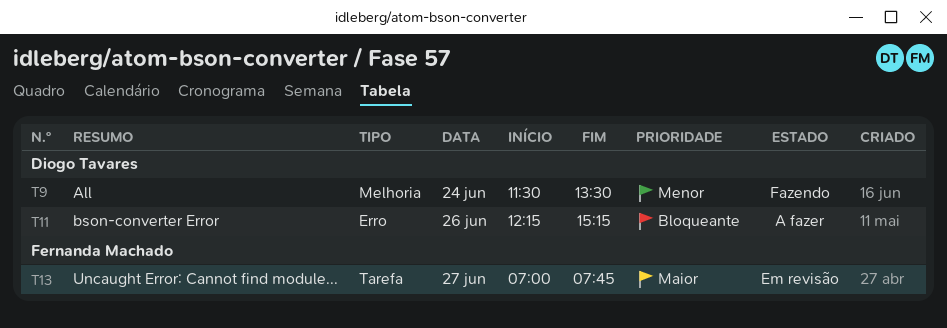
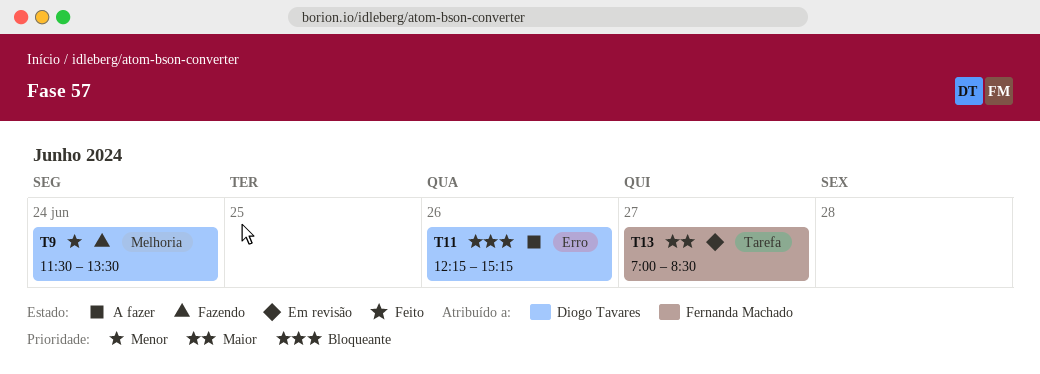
T13, ends: 07:45 -> 08:30

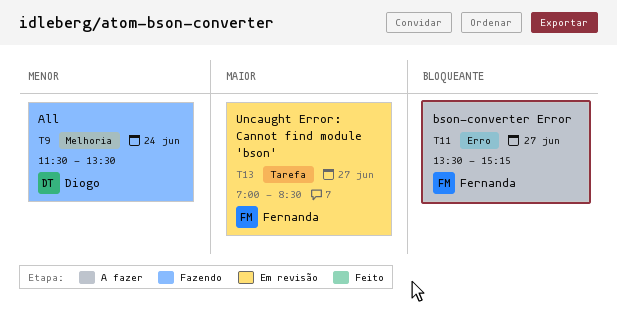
T11, owner: Diogo Tavares -> Fernanda Machado
T11, day: Jun 26 -> Jun 27
T11, begins: 12:15 -> 13:30

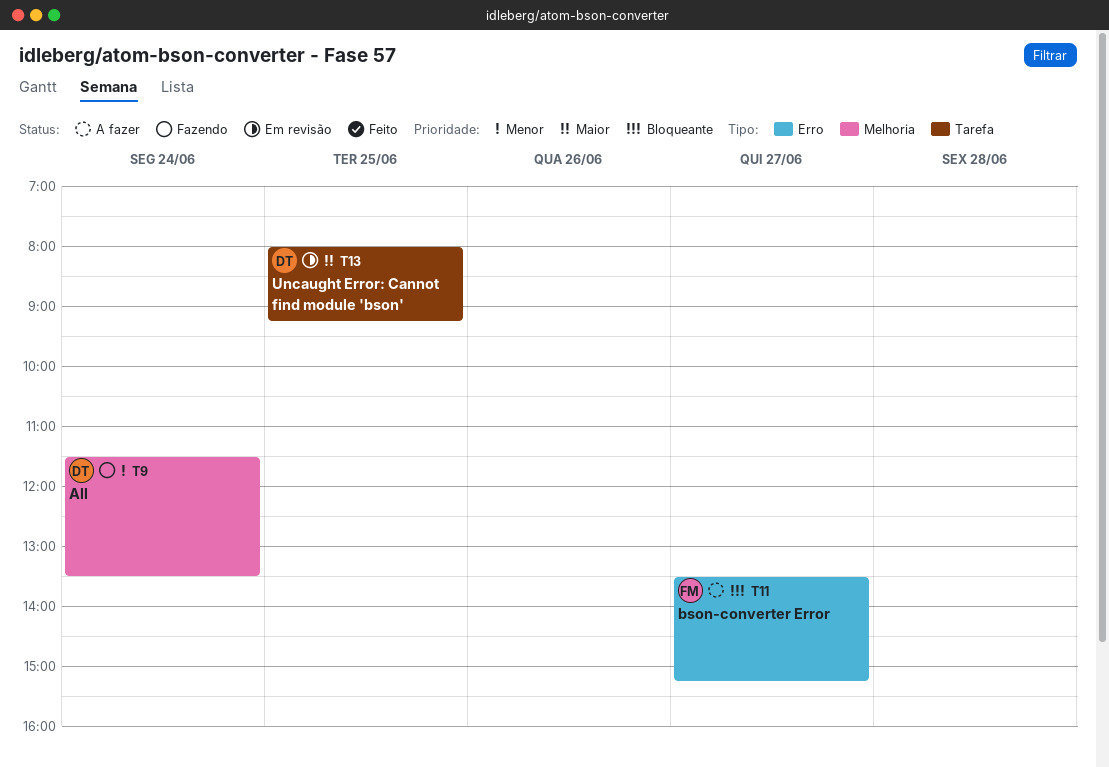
T13, owner: Fernanda -> Diogo
T13, day: Jun 27 -> Jun 25
T13, begins: 07:00 -> 08:00
T13, ends: 08:30 -> 09:15

